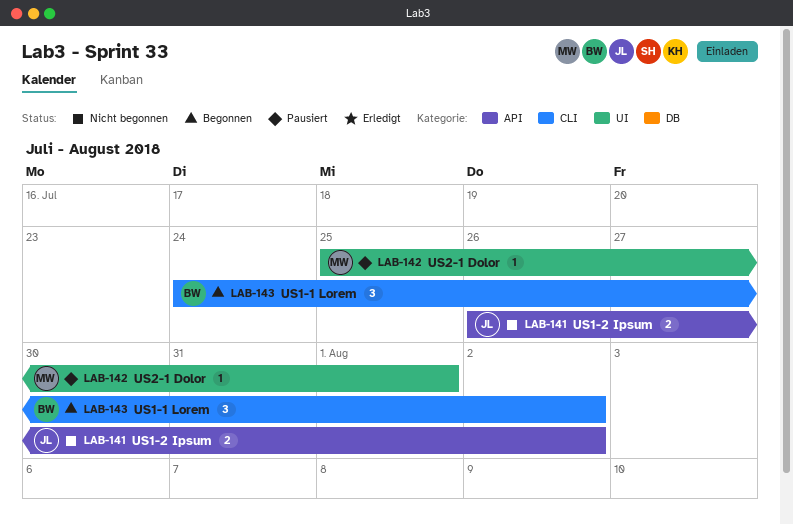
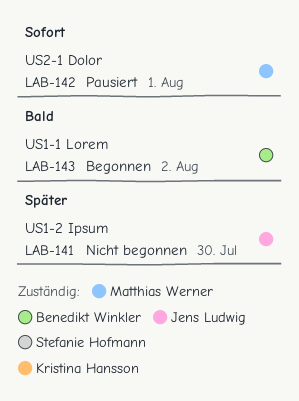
LAB-141, due: Aug 2 -> Jul 30

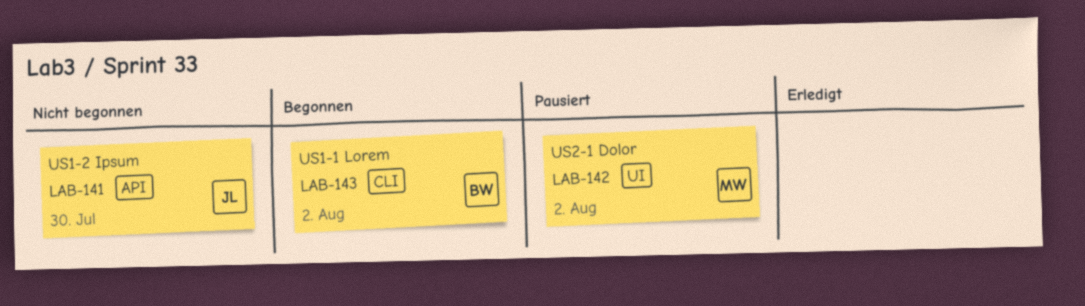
LAB-142, due: Aug 1 -> Aug 2

